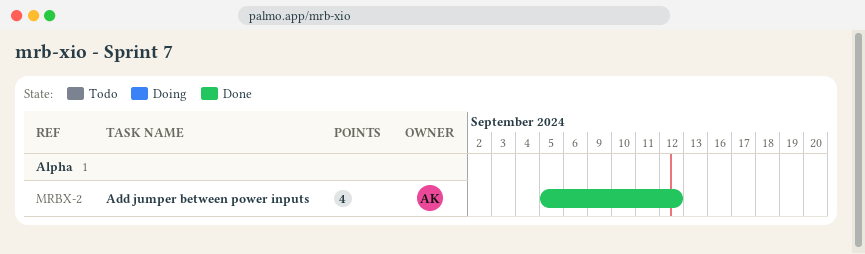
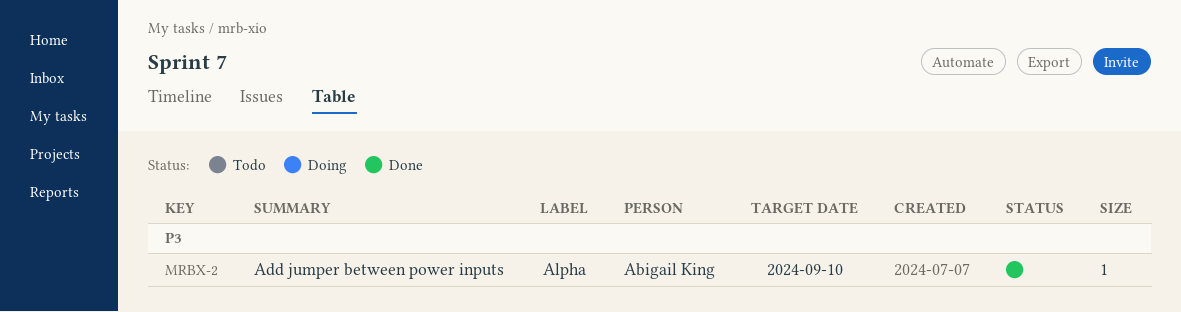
MRBX-2, estimate: 4 -> 1
MRBX-2, due: Sep 12 -> Sep 10

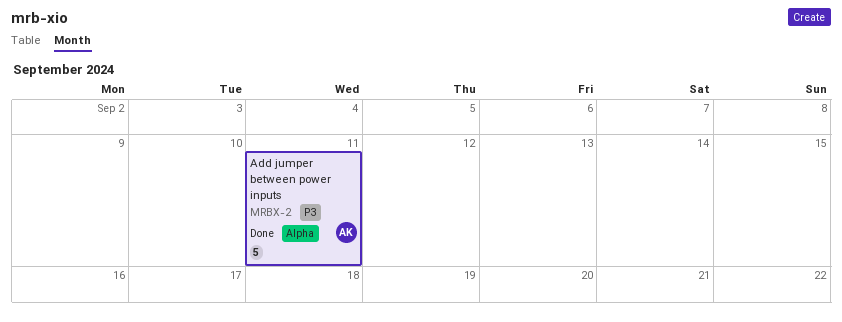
MRBX-2, estimate: 1 -> 5
MRBX-2, due: Sep 10 -> Sep 11

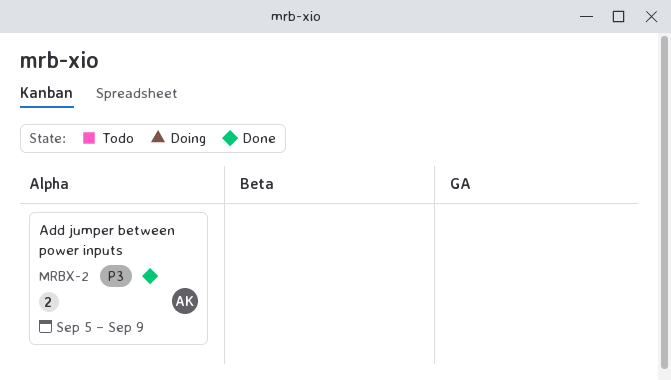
MRBX-2, estimate: 5 -> 2
MRBX-2, due: Sep 11 -> Sep 9

